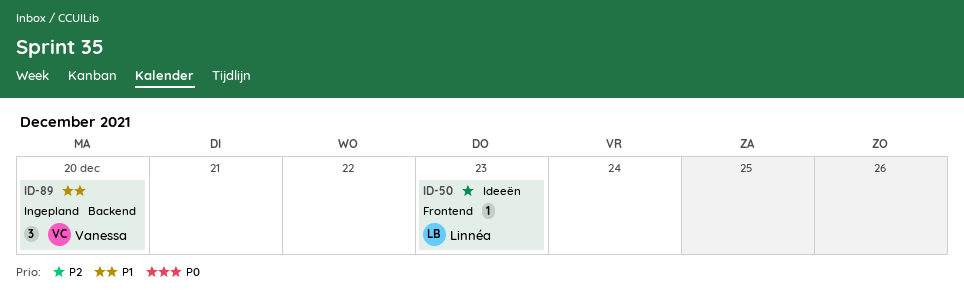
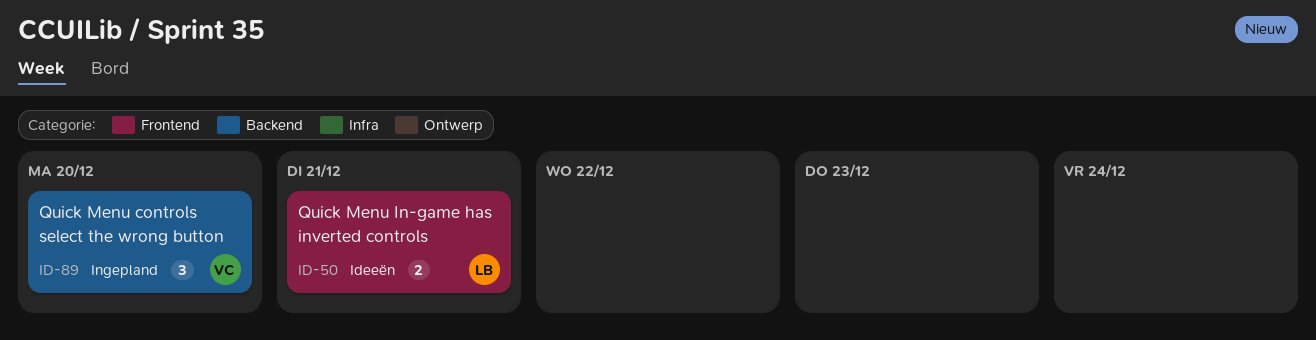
ID-50, estimate: 1 -> 2
ID-50, due: Dec 23 -> Dec 21

